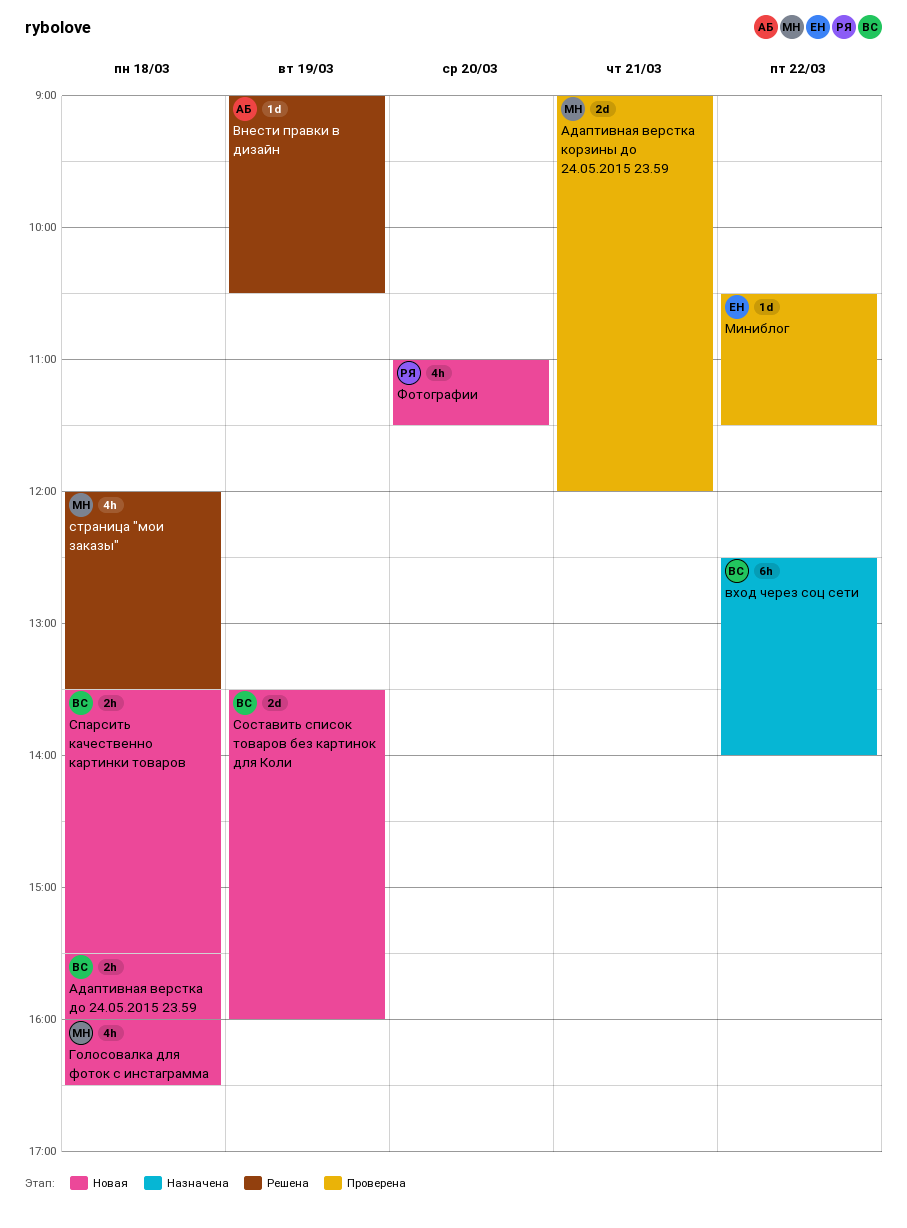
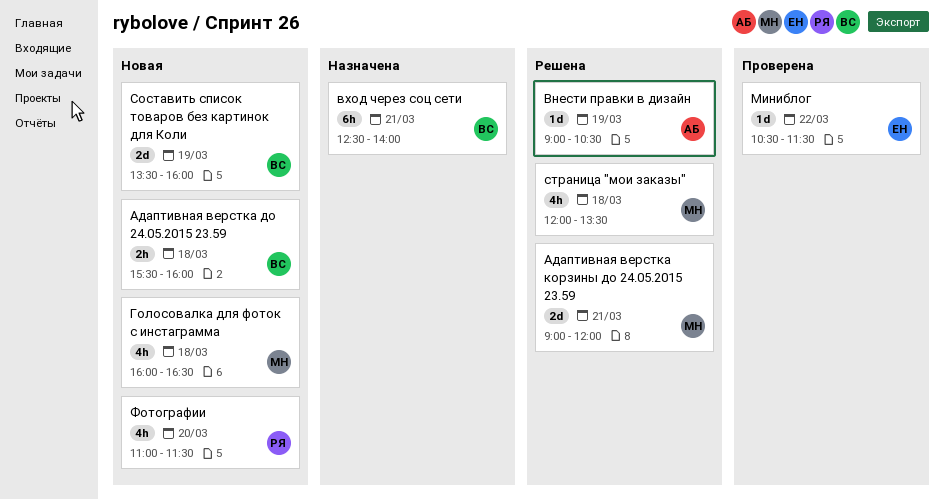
Адаптивная верстка корзины до 24.05.2015 23.59, status: Проверена -> Решена
вход через соц сети, day: Mar 22 -> Mar 21
Спарсить качественно картинки товаров: present -> none

